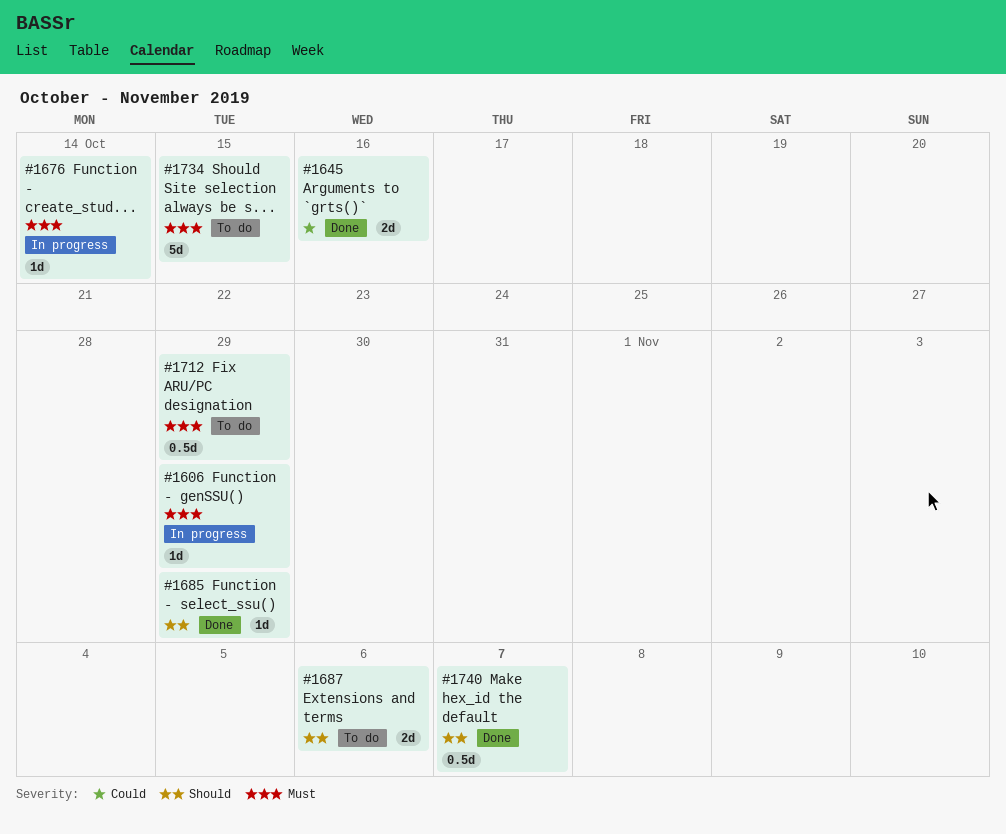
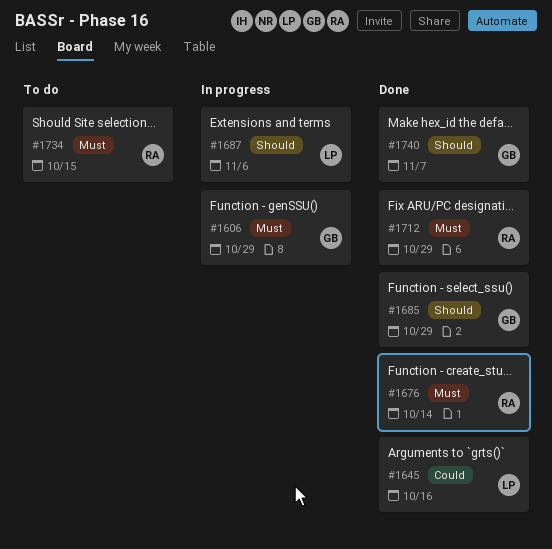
#1676, status: In progress -> Done
#1687, status: To do -> In progress
#1712, status: To do -> Done

